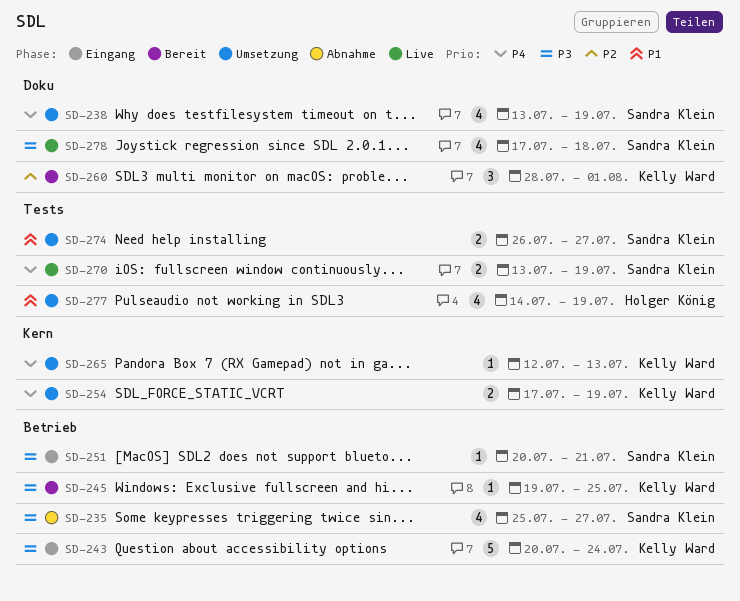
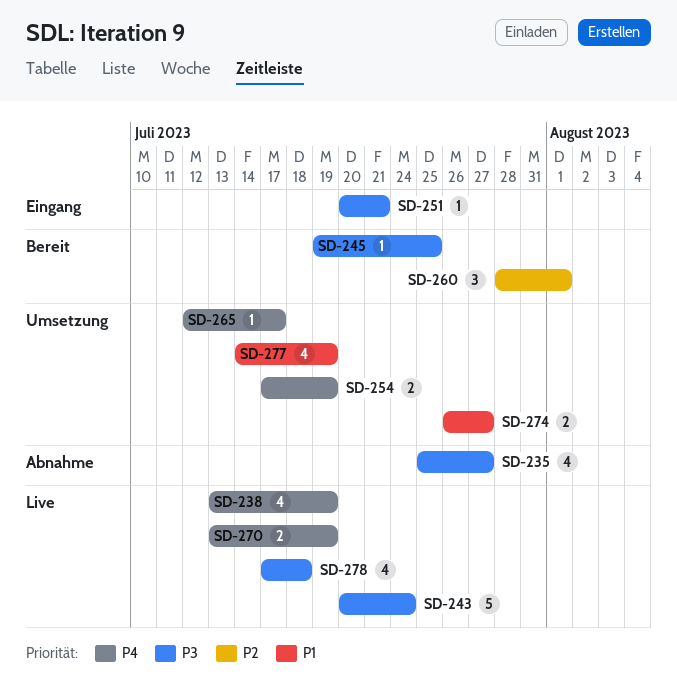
SD-238, status: Umsetzung -> Live
SD-243, status: Eingang -> Live
SD-265, due: Jul 13 -> Jul 17

